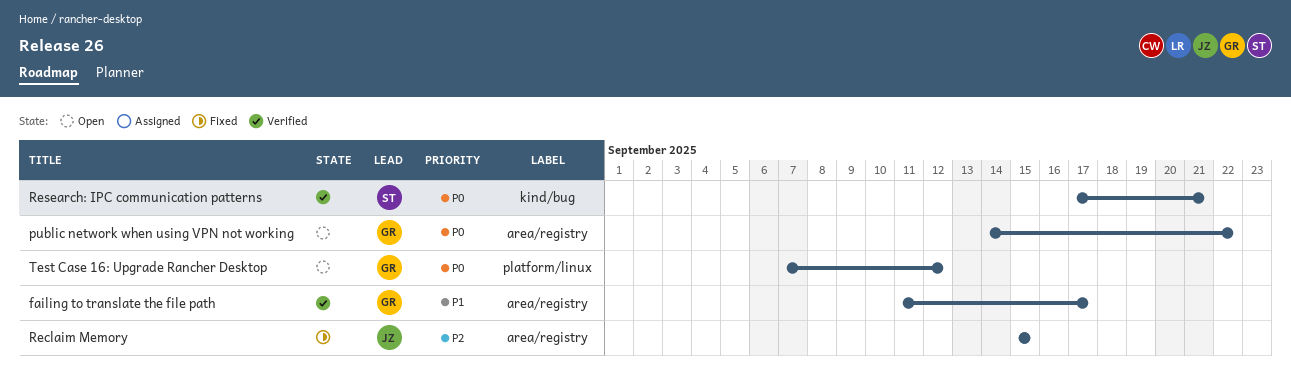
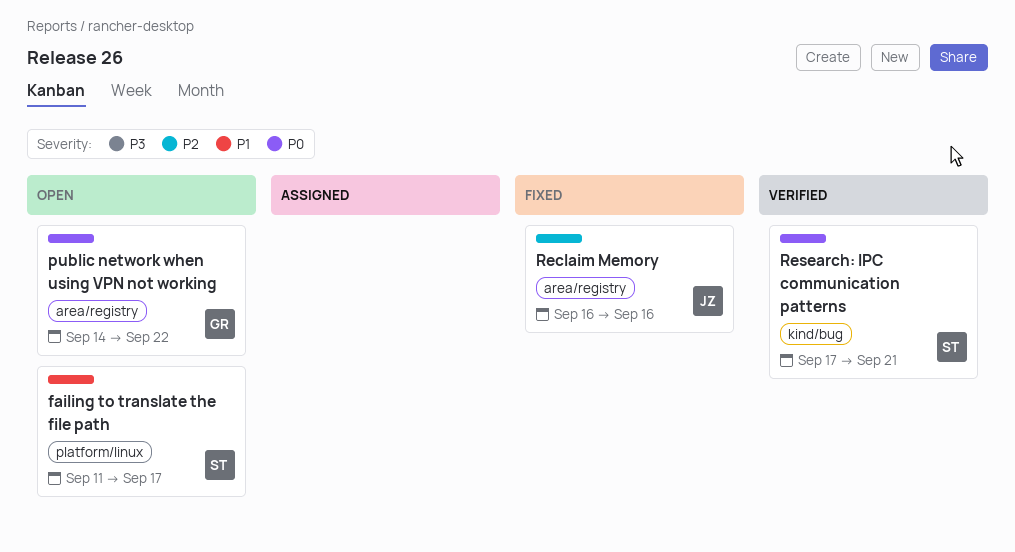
failing to translate the file path, status: Verified -> Open
failing to translate the file path, owner: GR -> ST
failing to translate the file path, label: area/registry -> platform/linux
Reclaim Memory, start: Sep 15 -> Sep 16
Reclaim Memory, due: Sep 15 -> Sep 16
Test Case 16: Upgrade Rancher Desktop: present -> none

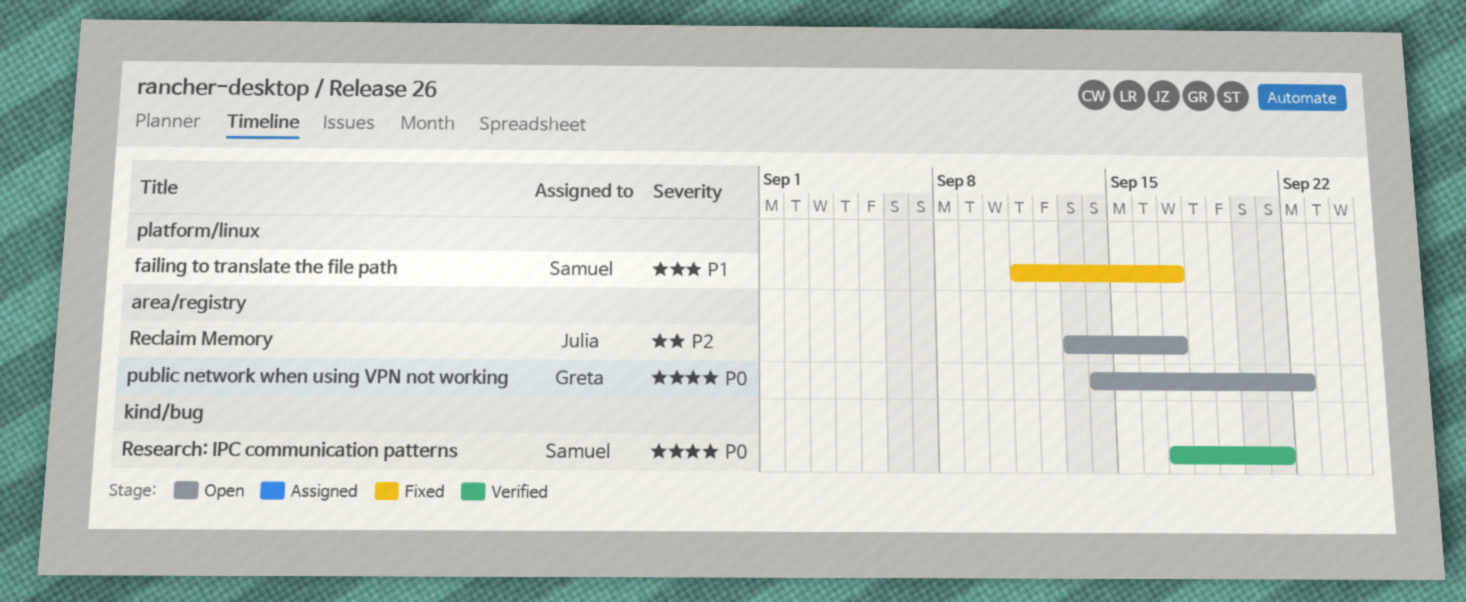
failing to translate the file path, status: Open -> Fixed
Reclaim Memory, status: Fixed -> Open
Reclaim Memory, start: Sep 16 -> Sep 13
Reclaim Memory, due: Sep 16 -> Sep 17

